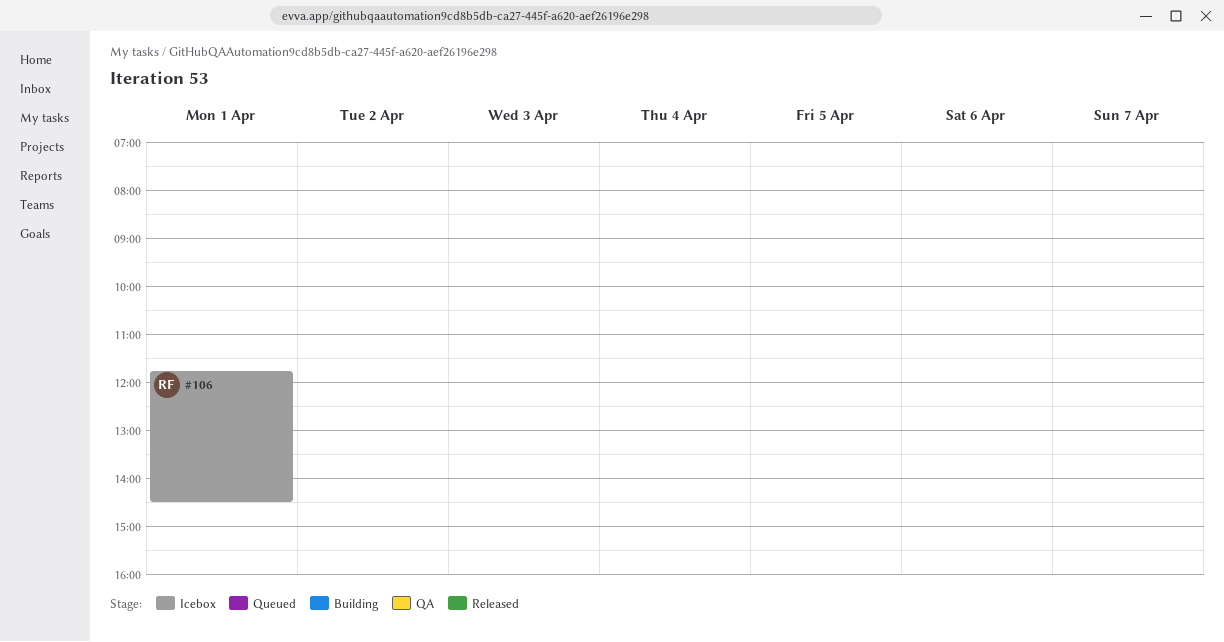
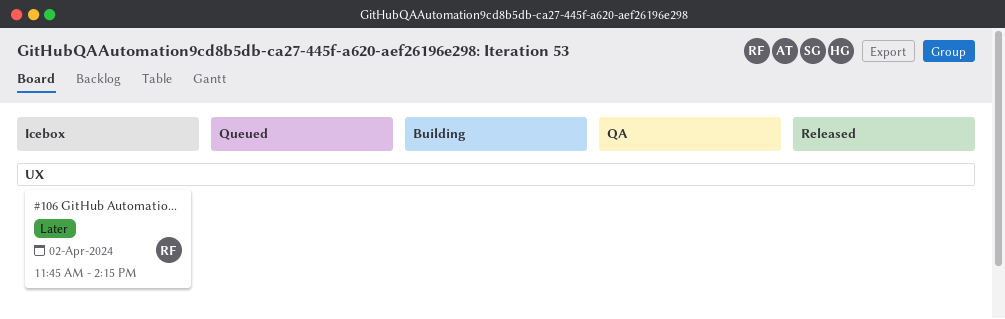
#106, day: Apr 1 -> Apr 2
#106, ends: 14:30 -> 14:15

